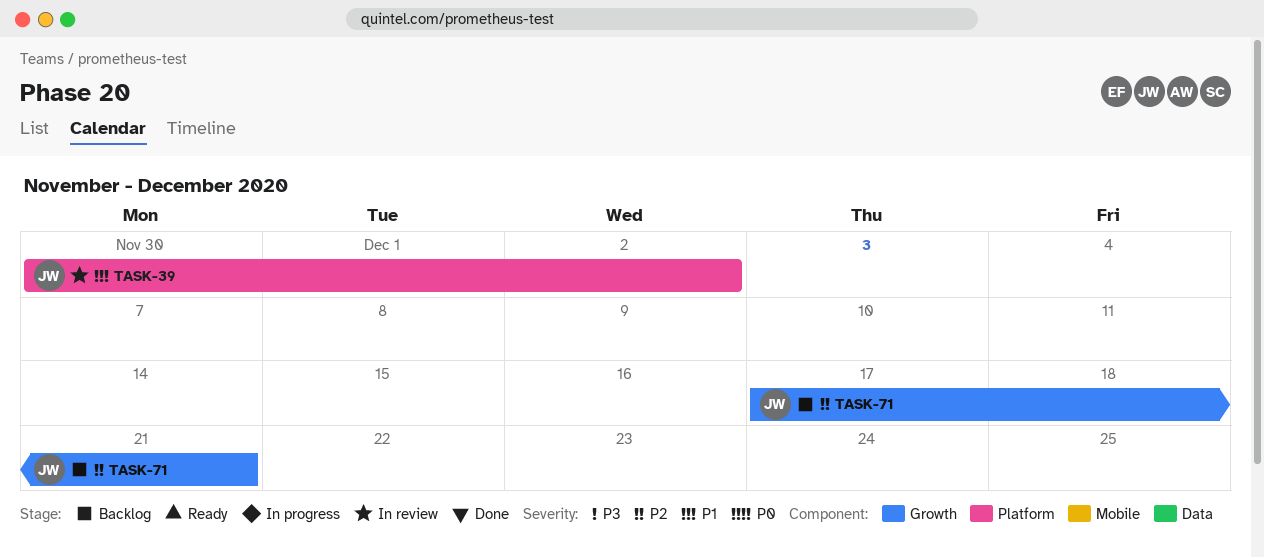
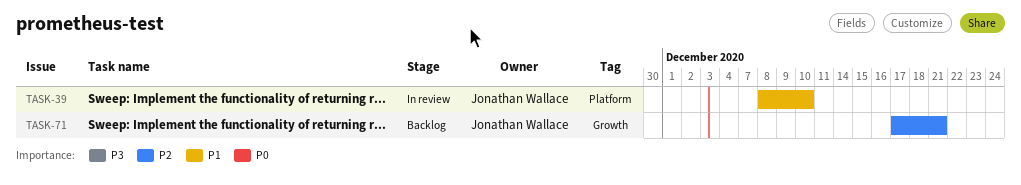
TASK-39, start: Nov 30 -> Dec 8
TASK-39, due: Dec 2 -> Dec 10

